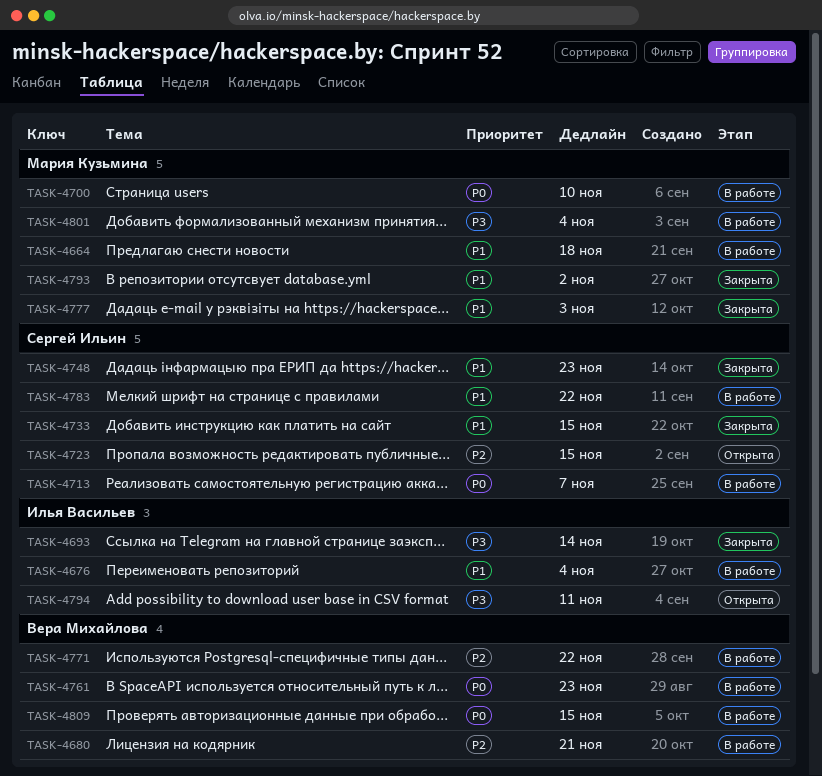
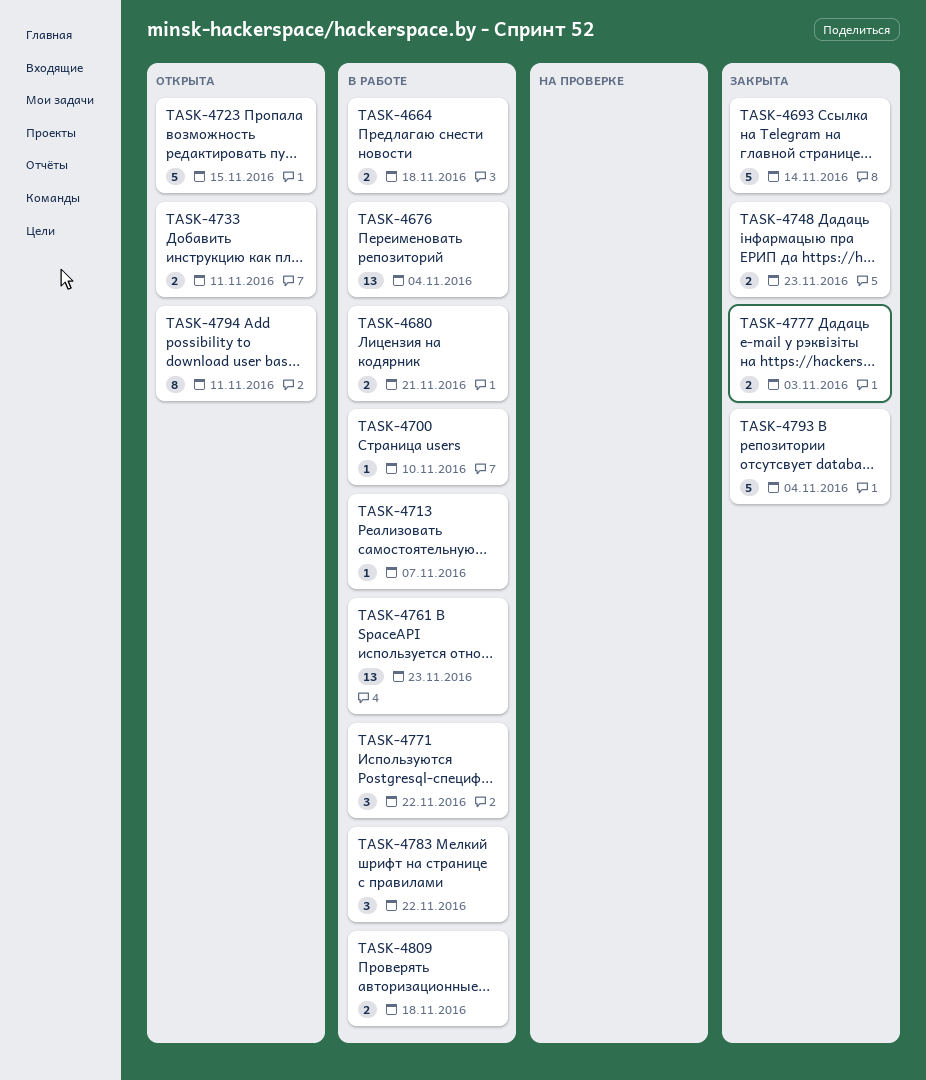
TASK-4733, status: Закрыта -> Открыта
TASK-4733, due: Nov 15 -> Nov 11
TASK-4793, due: Nov 2 -> Nov 4
TASK-4801: present -> none
TASK-4809, due: Nov 15 -> Nov 18

